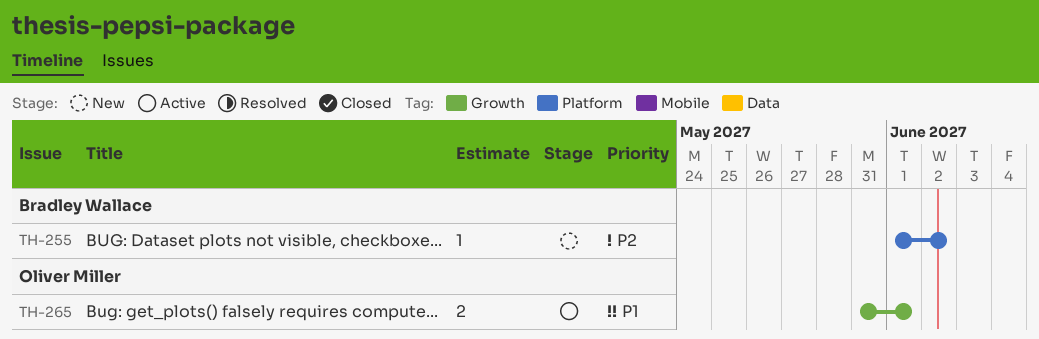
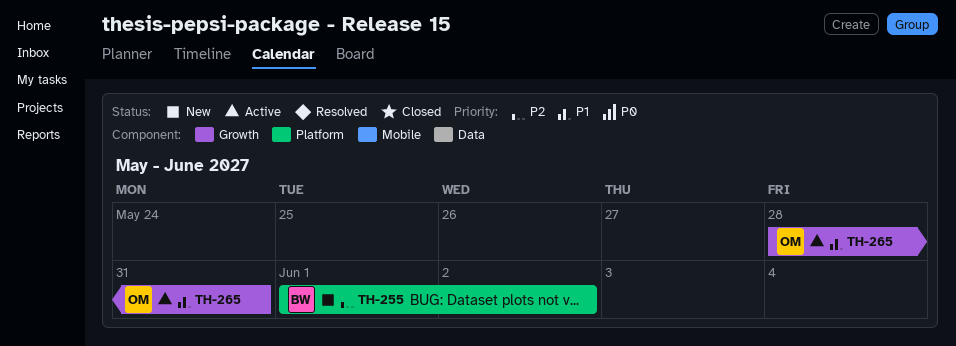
TH-265, start: May 31 -> May 28
TH-265, due: Jun 1 -> May 31

